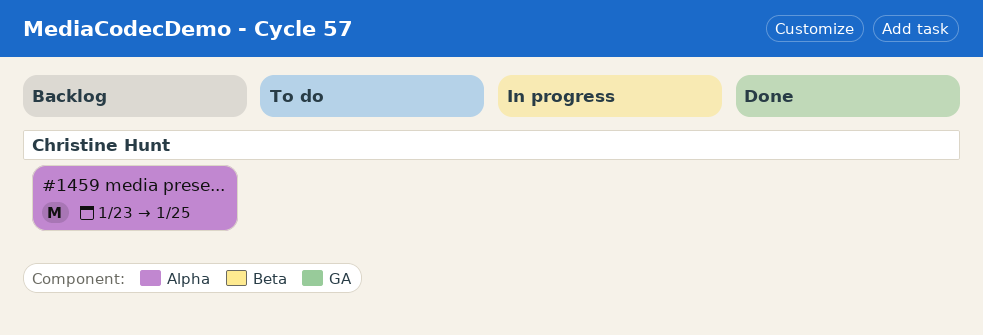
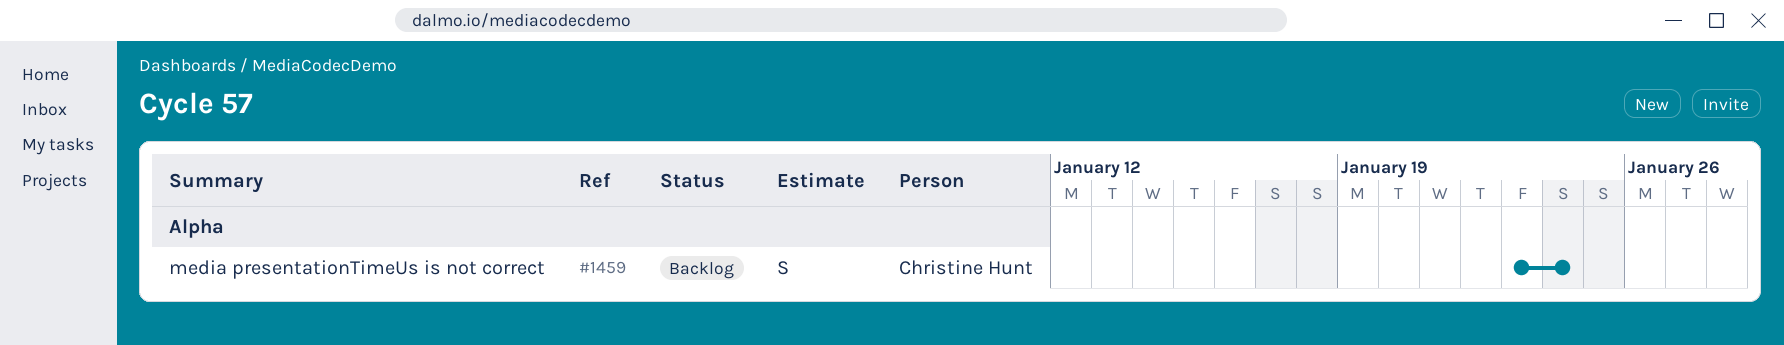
#1459, estimate: M -> S
#1459, due: Jan 25 -> Jan 24

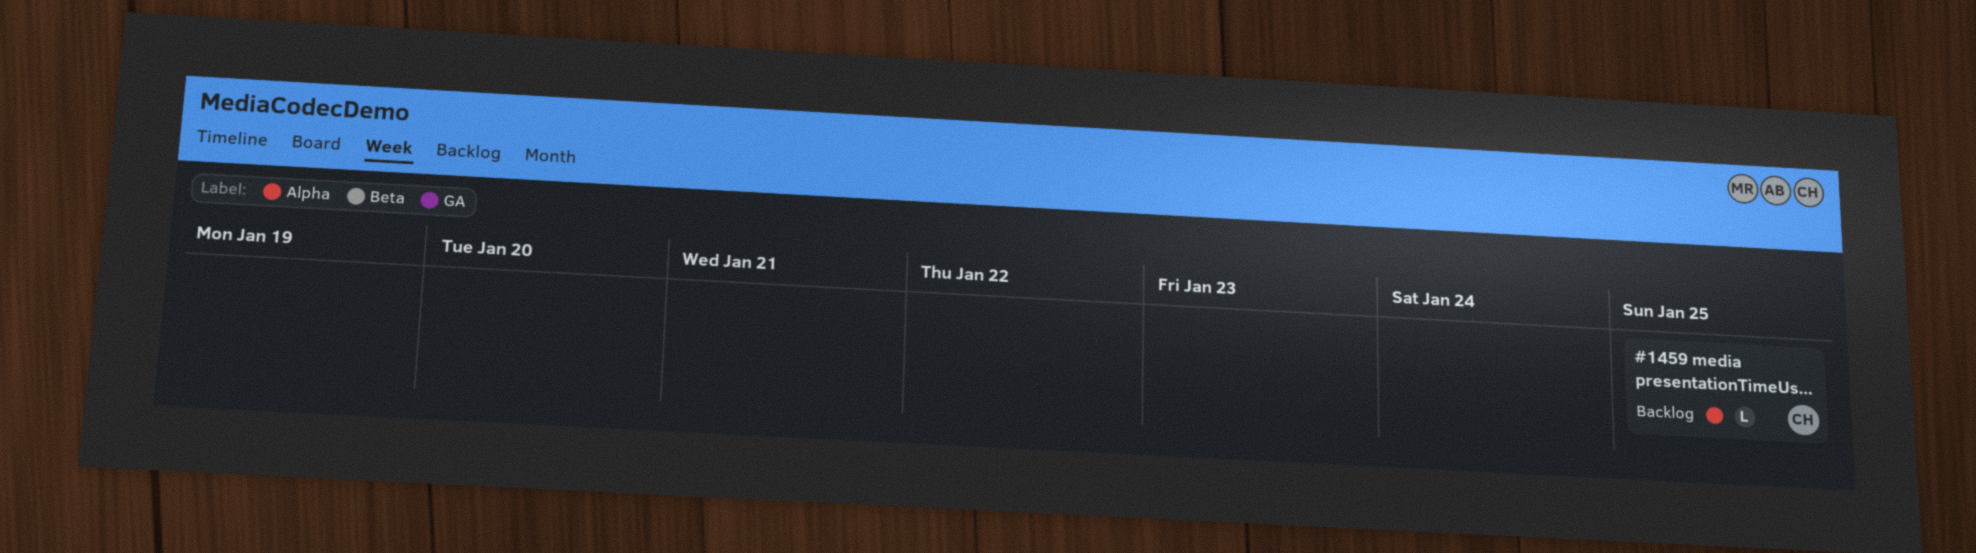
#1459, estimate: S -> L
#1459, due: Jan 24 -> Jan 25

